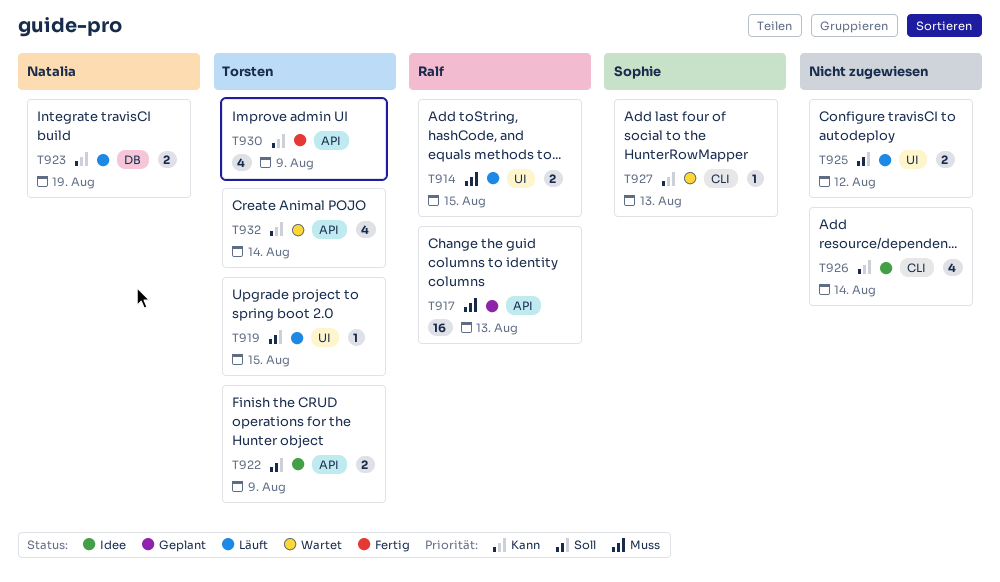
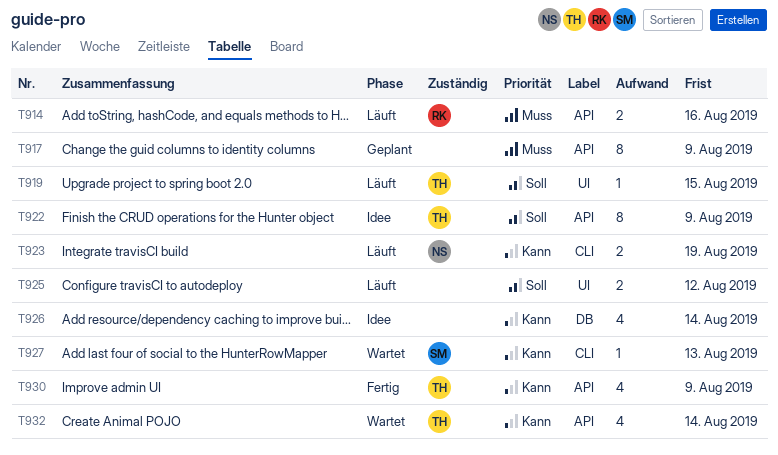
T914, label: UI -> API
T914, due: Aug 15 -> Aug 16
T917, owner: Ralf -> none
T917, estimate: 16 -> 8
T917, due: Aug 13 -> Aug 9
T922, estimate: 2 -> 8
T923, label: DB -> CLI
T926, label: CLI -> DB

